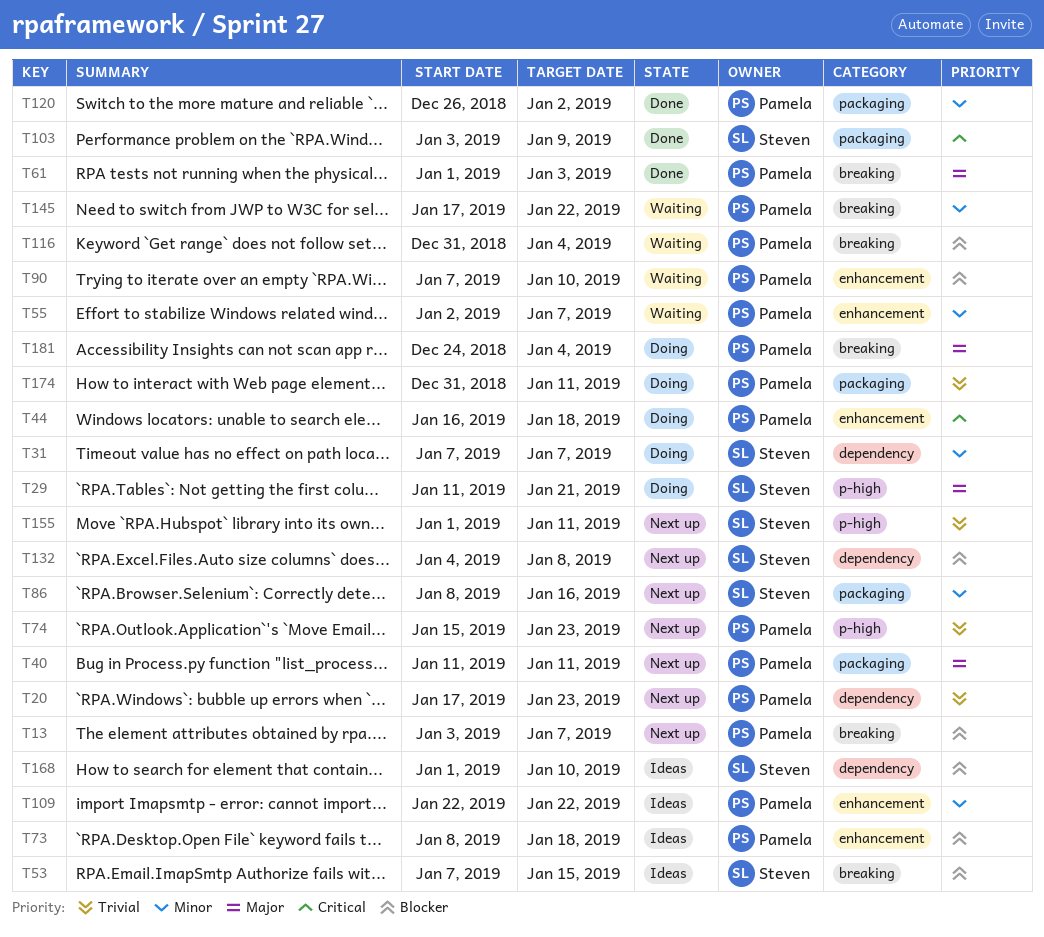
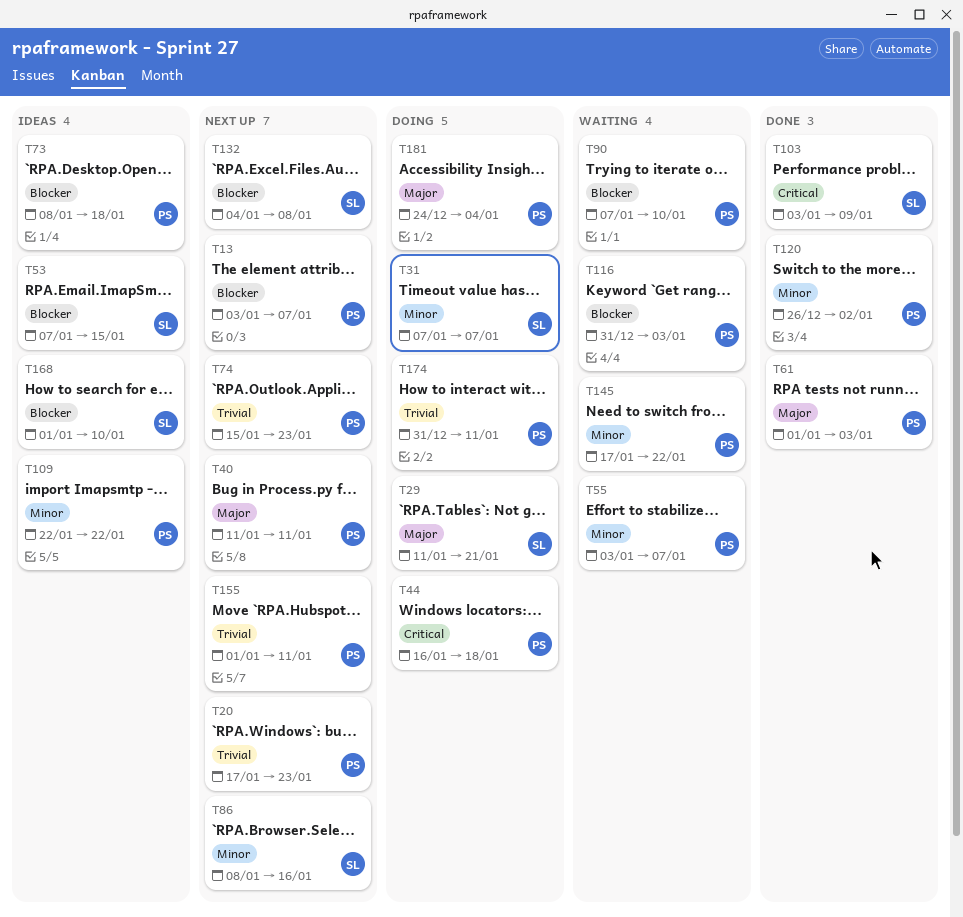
T55, start: Jan 2 -> Jan 3
T116, due: Jan 4 -> Jan 3
T155, owner: Steven -> Pamela

